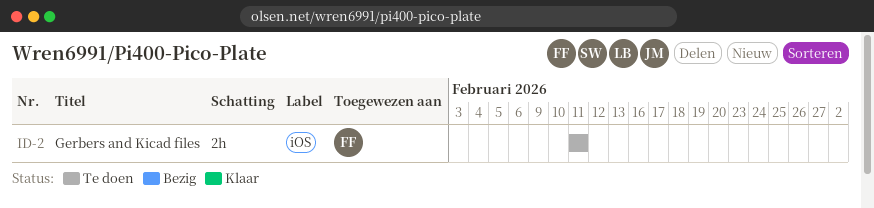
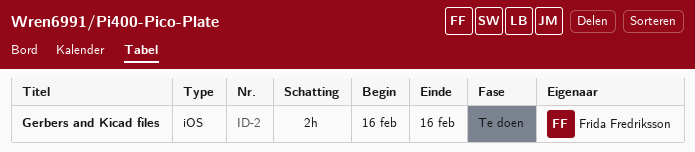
ID-2, start: Feb 11 -> Feb 16
ID-2, due: Feb 11 -> Feb 16

